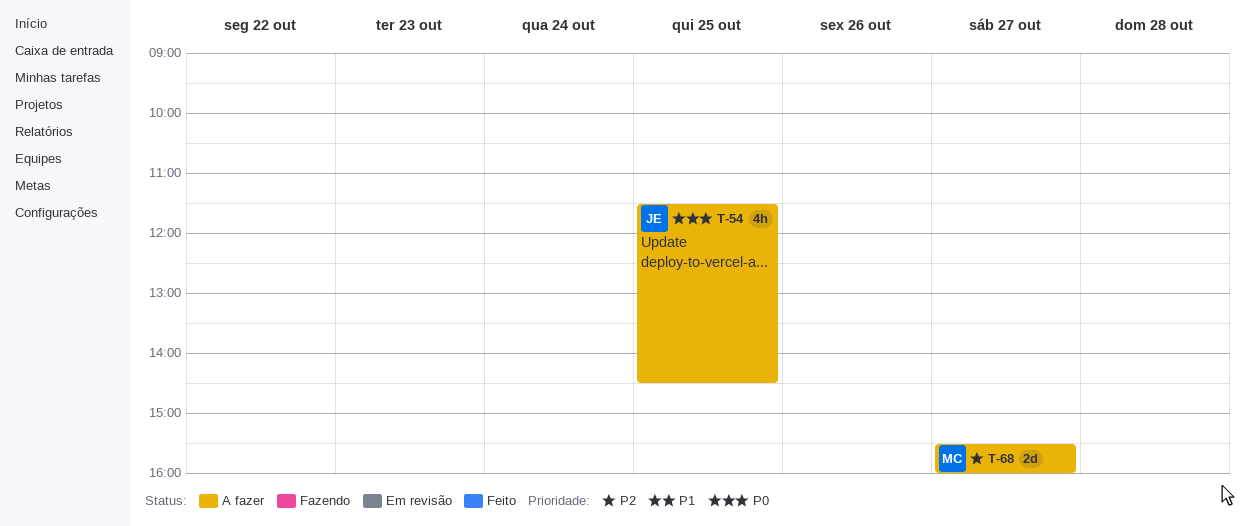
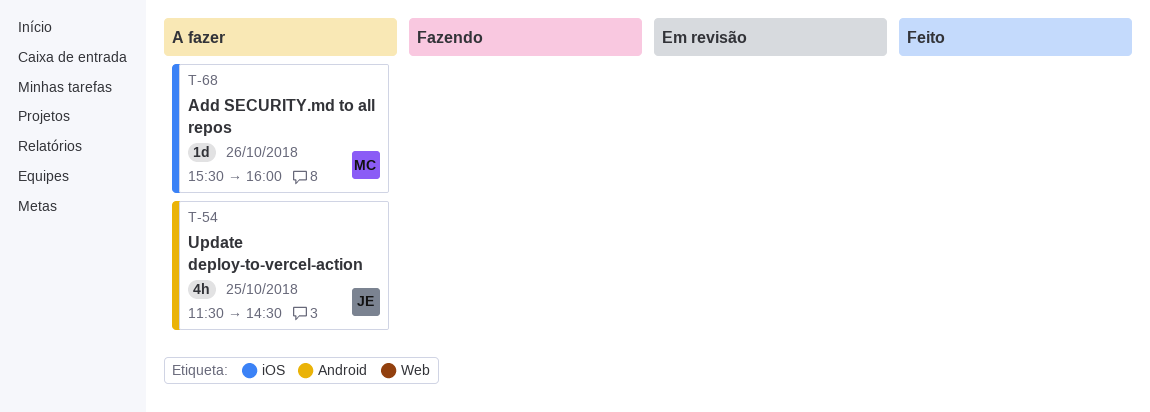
T-68, estimate: 2d -> 1d
T-68, day: Oct 27 -> Oct 26

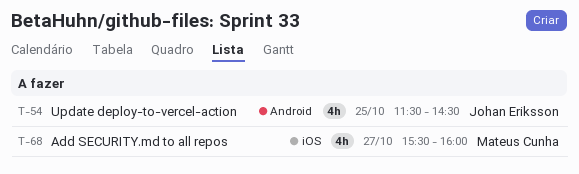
T-68, estimate: 1d -> 4h
T-68, day: Oct 26 -> Oct 27

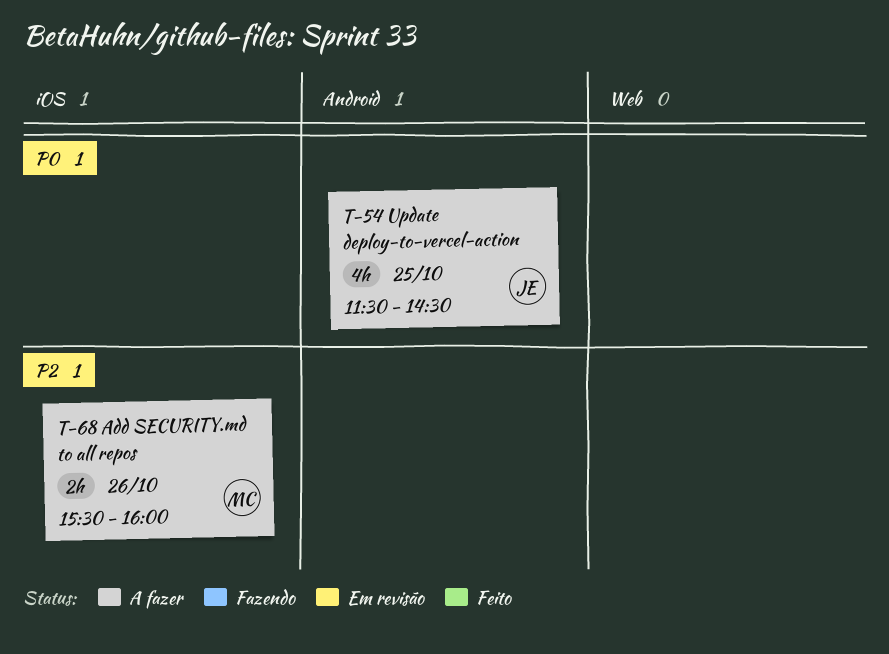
T-68, estimate: 4h -> 2h
T-68, day: Oct 27 -> Oct 26

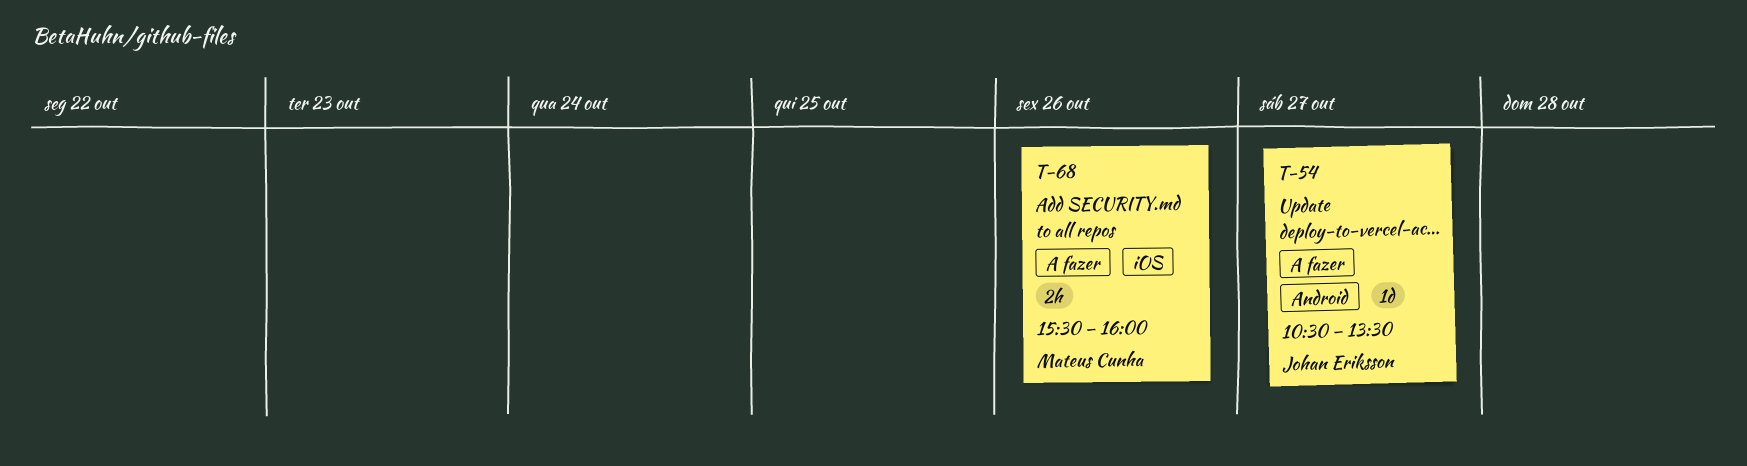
T-54, estimate: 4h -> 1d
T-54, day: Oct 25 -> Oct 27
T-54, begins: 11:30 -> 10:30
T-54, ends: 14:30 -> 13:30

